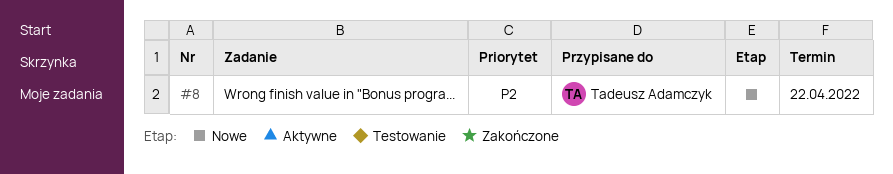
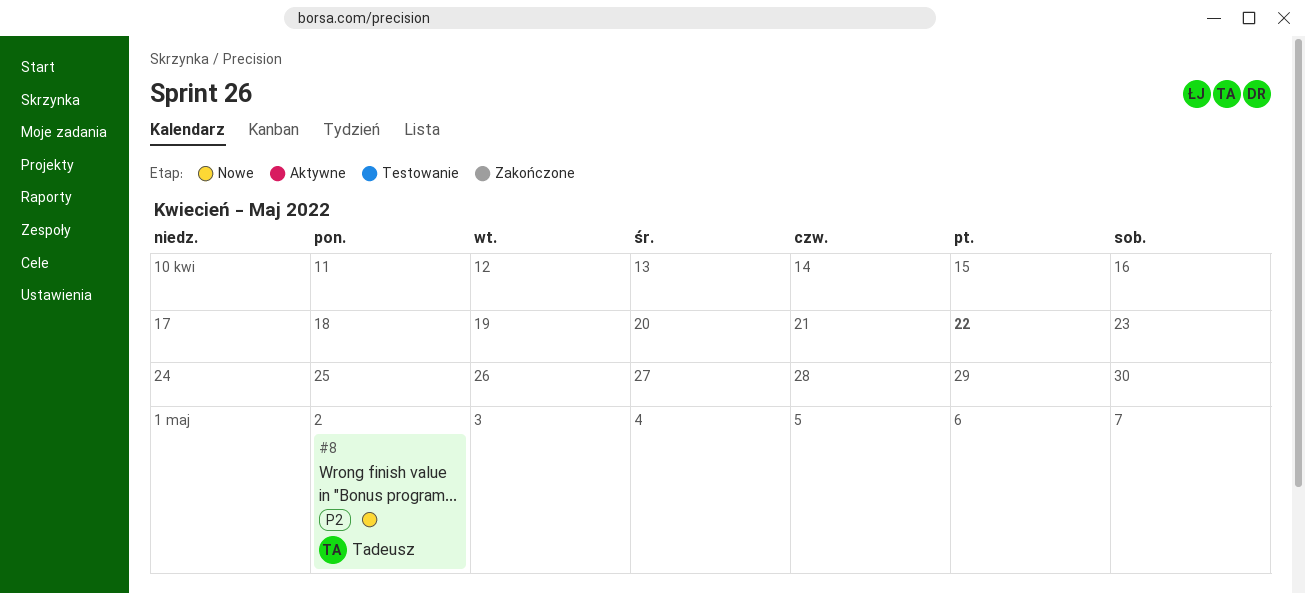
#8, due: Apr 22 -> May 2

